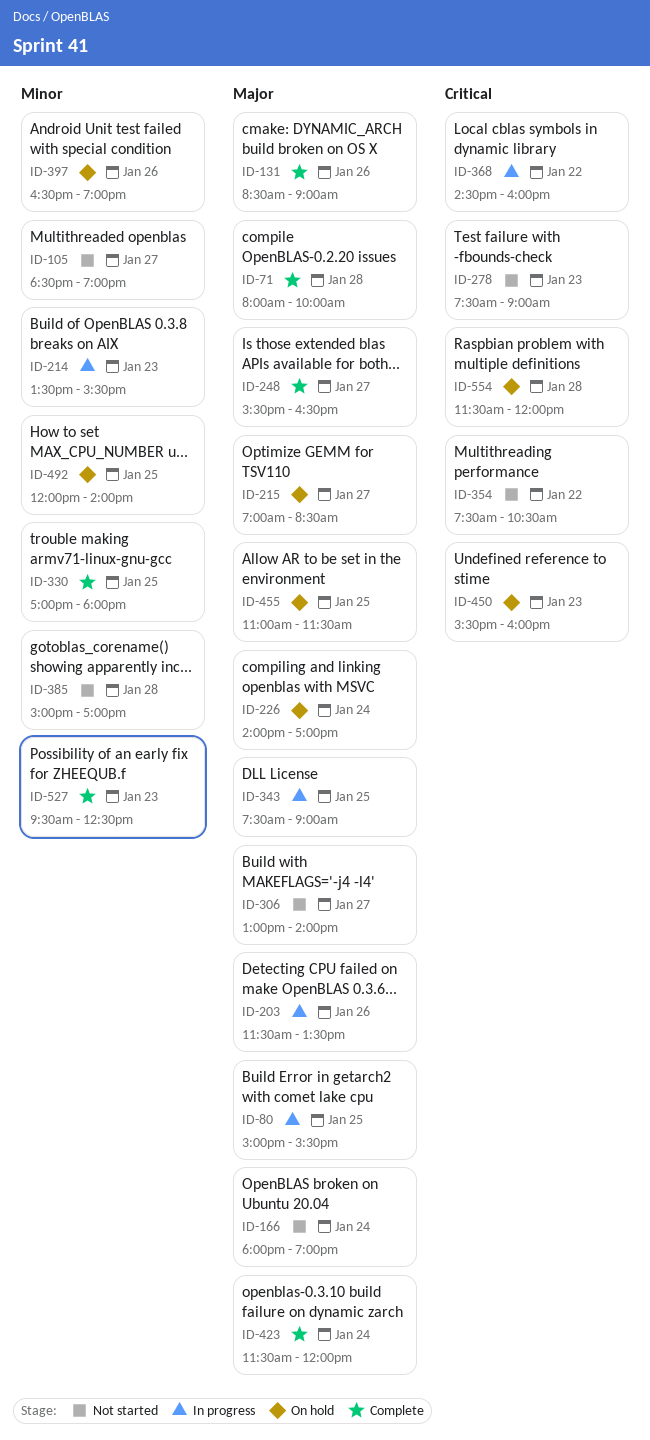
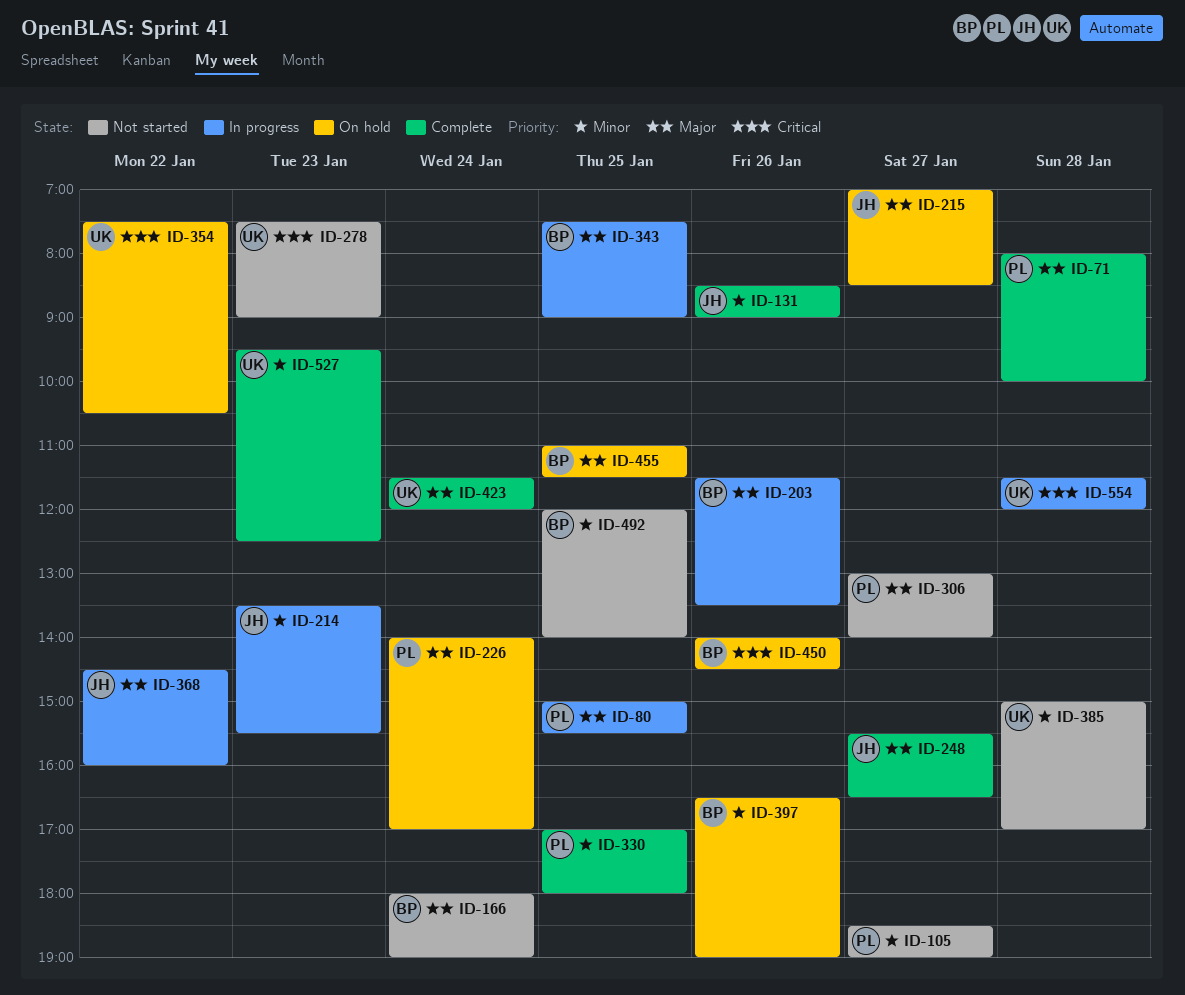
ID-131, priority: Major -> Minor
ID-354, status: Not started -> On hold
ID-368, priority: Critical -> Major
ID-450, day: Jan 23 -> Jan 26
ID-450, begins: 15:30 -> 14:00
ID-450, ends: 16:00 -> 14:30
ID-492, status: On hold -> Not started
ID-554, status: On hold -> In progress

